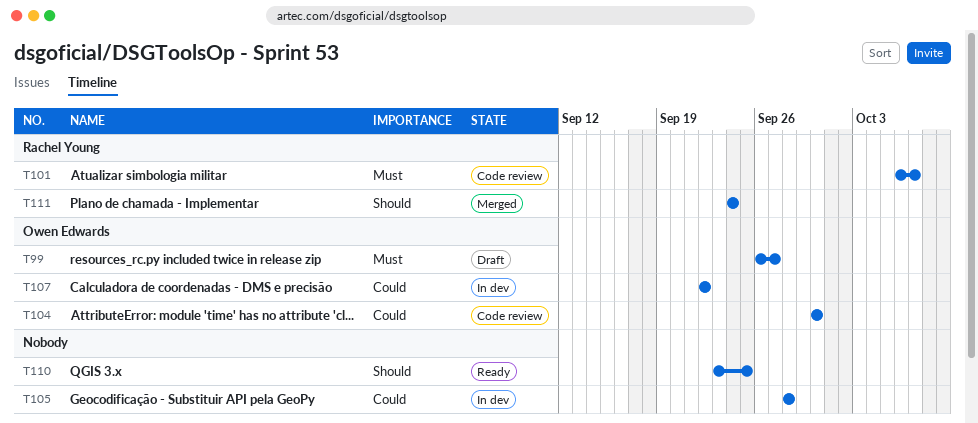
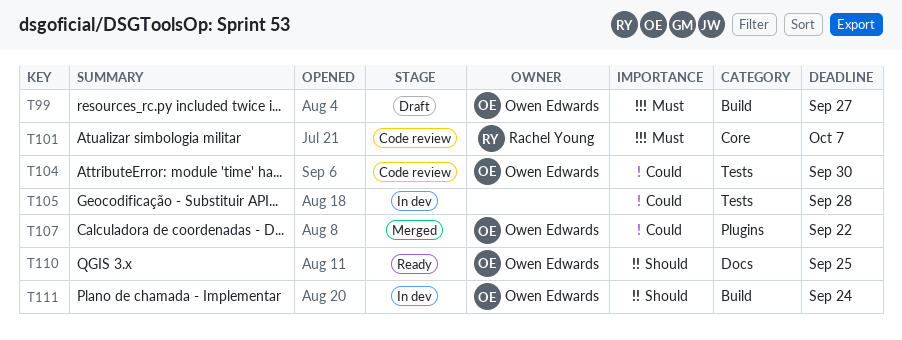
T107, status: In dev -> Merged
T110, owner: none -> Owen Edwards
T111, status: Merged -> In dev
T111, owner: Rachel Young -> Owen Edwards

